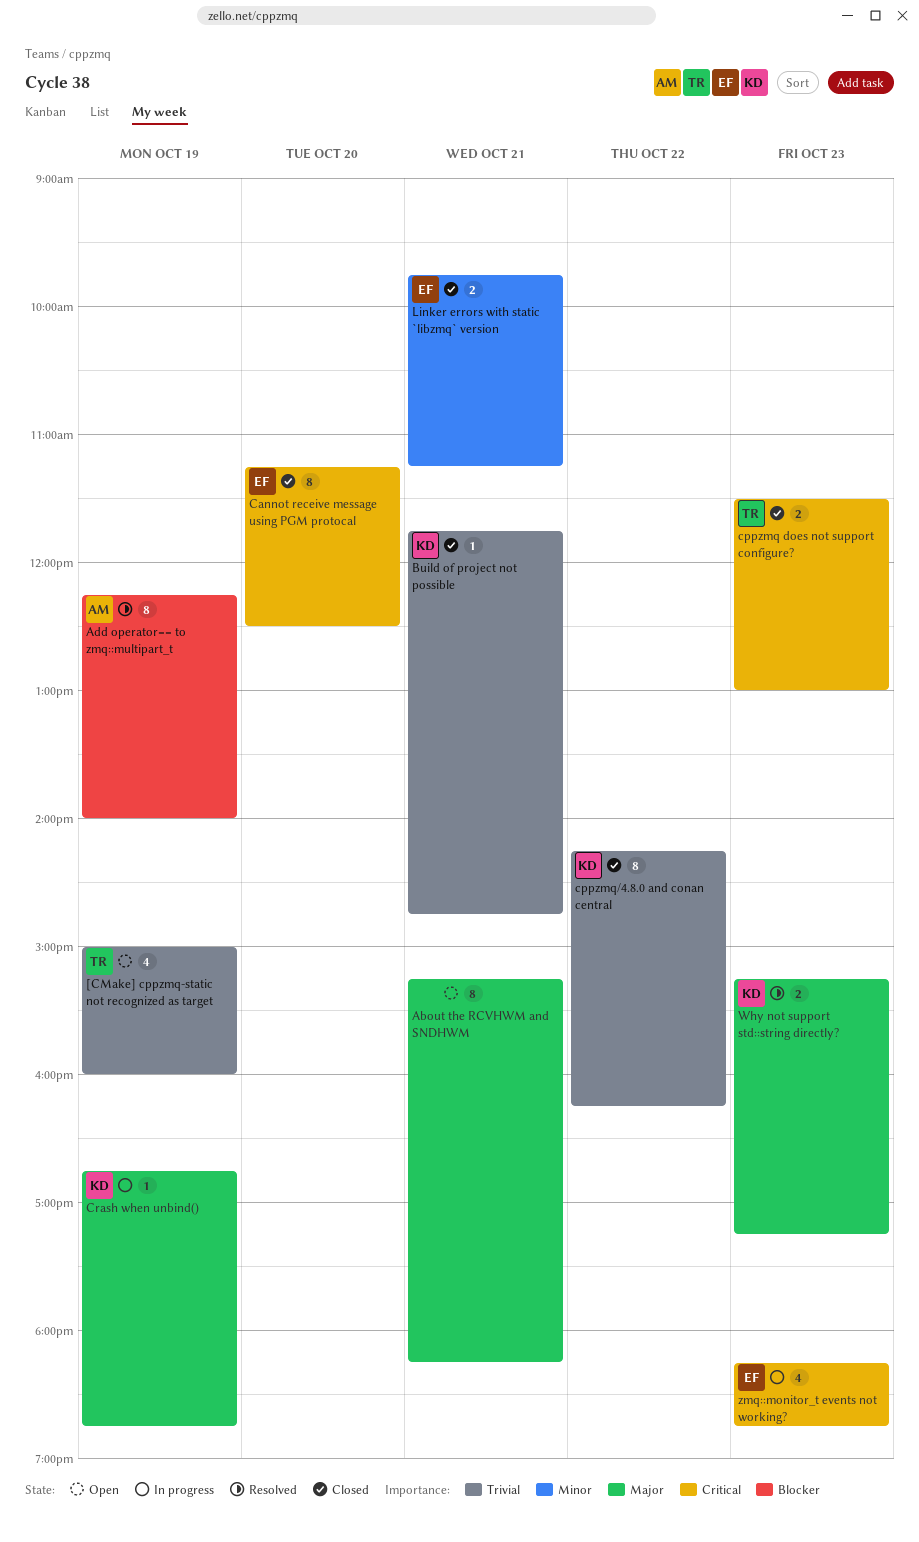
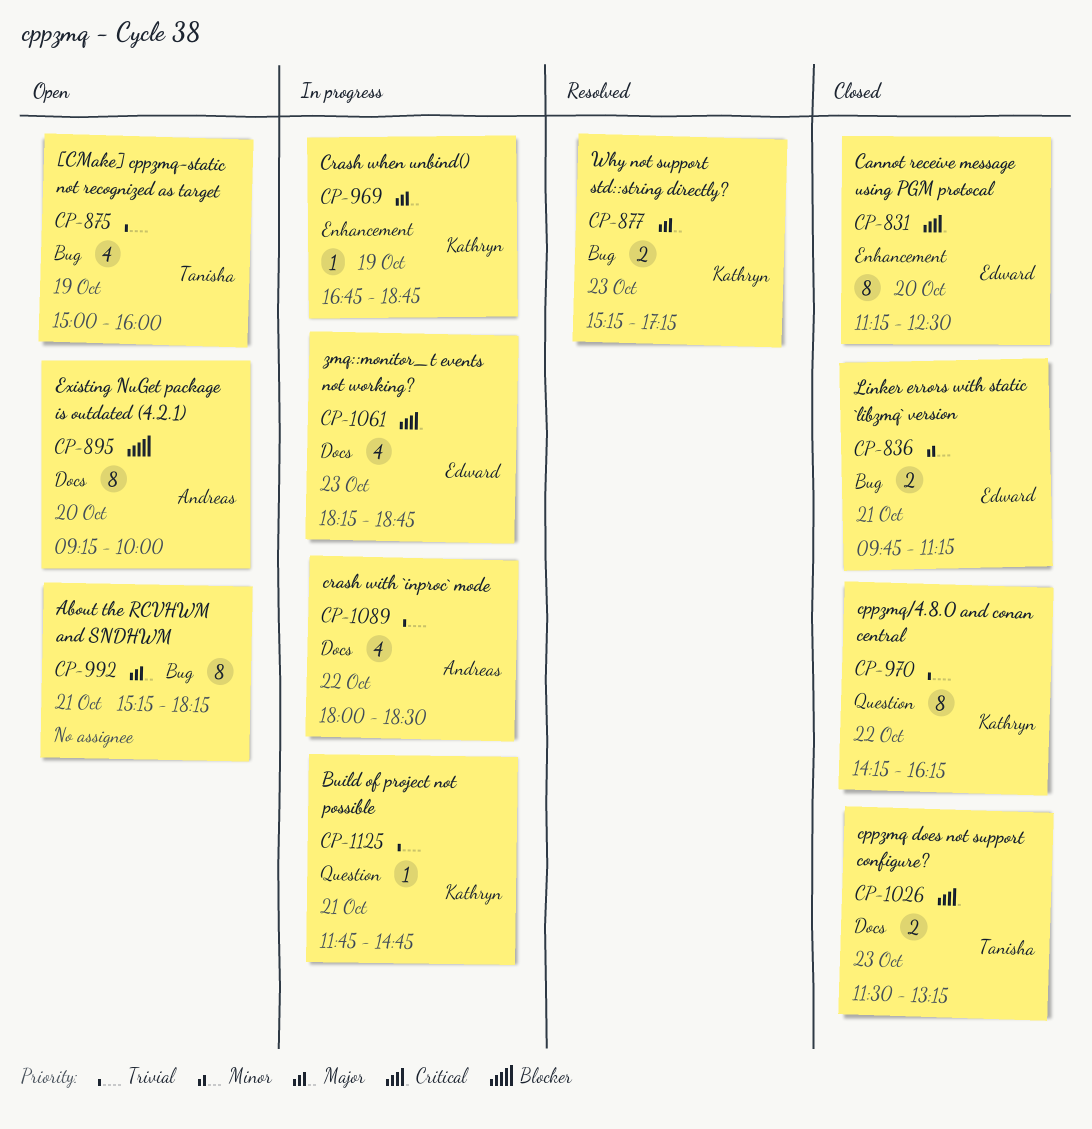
Add operator== to zmq::multipart_t: present -> none
Build of project not possible, status: Closed -> In progress
cppzmq does not support configure?, ends: 13:00 -> 13:15
crash with `inproc` mode: none -> present
Existing NuGet package is outdated (4.2.1): none -> present

